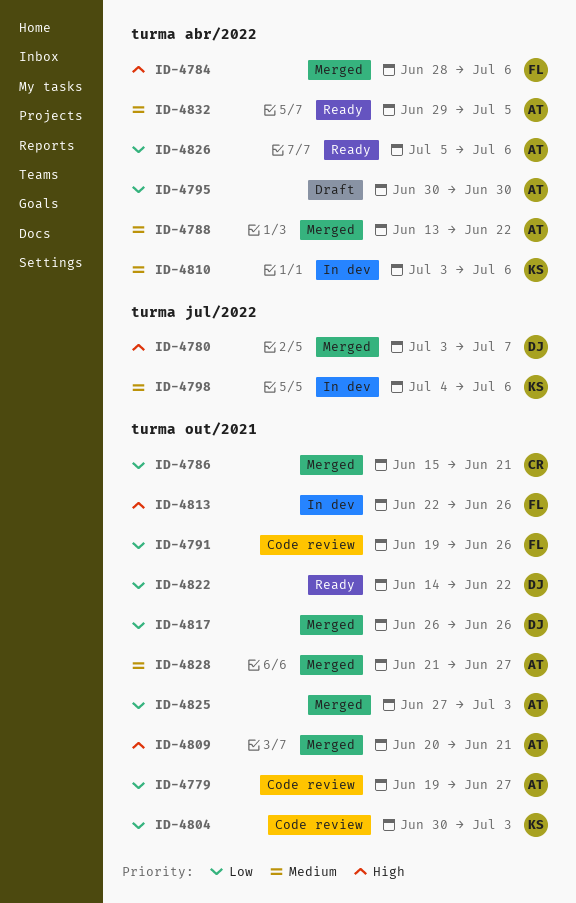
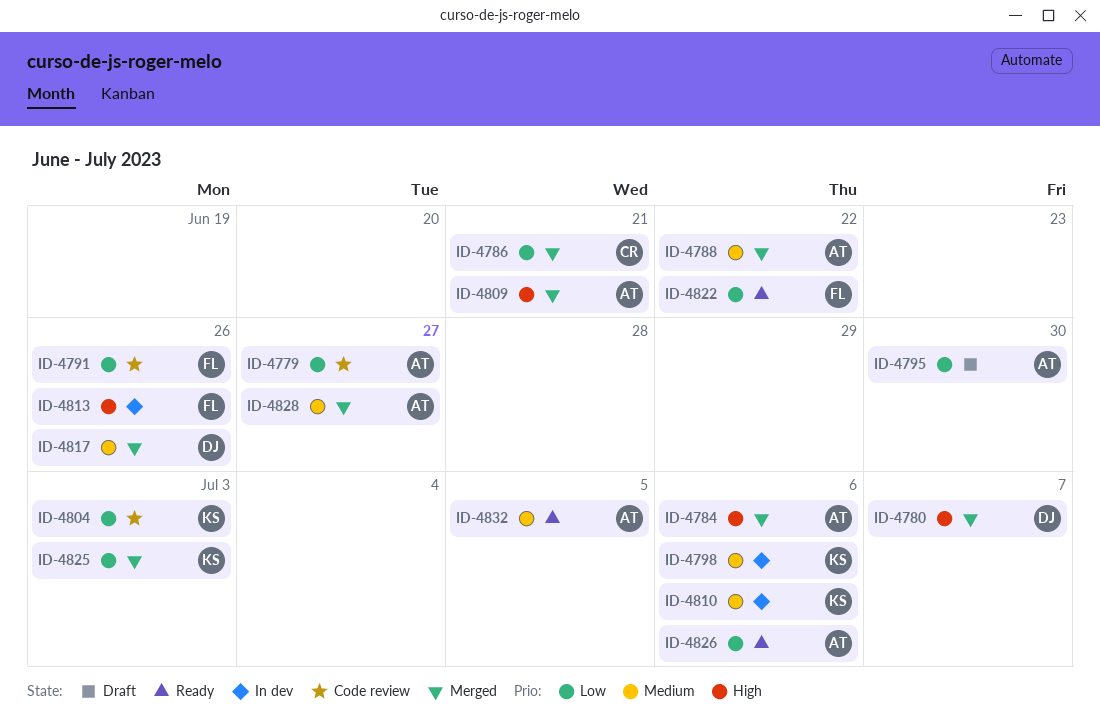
ID-4784, owner: FL -> AT
ID-4817, priority: Low -> Medium
ID-4822, owner: DJ -> FL
ID-4825, owner: AT -> KS

